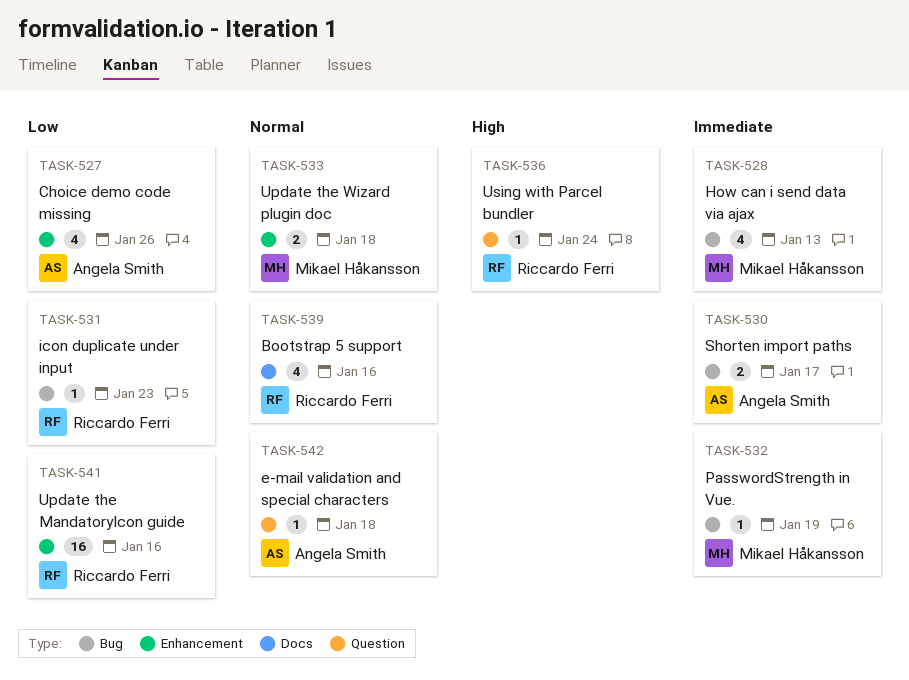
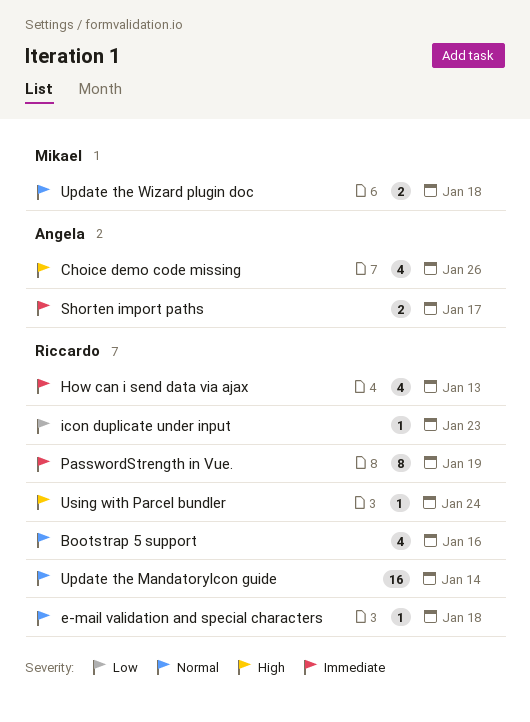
Choice demo code missing, priority: Low -> High
e-mail validation and special characters, owner: Angela Smith -> Riccardo Ferri
How can i send data via ajax, owner: Mikael Håkansson -> Riccardo Ferri
PasswordStrength in Vue., owner: Mikael Håkansson -> Riccardo Ferri
PasswordStrength in Vue., estimate: 1 -> 8
Update the MandatoryIcon guide, priority: Low -> Normal
Update the MandatoryIcon guide, due: Jan 16 -> Jan 14

